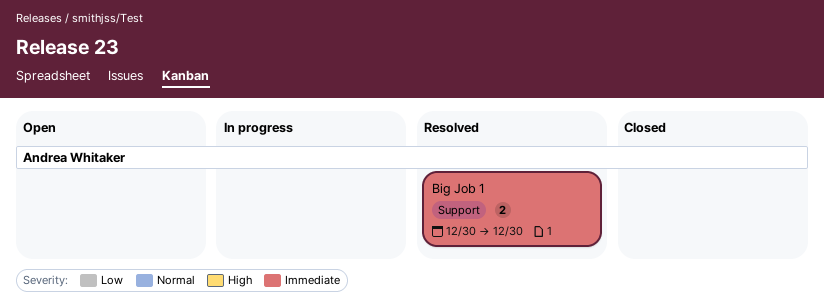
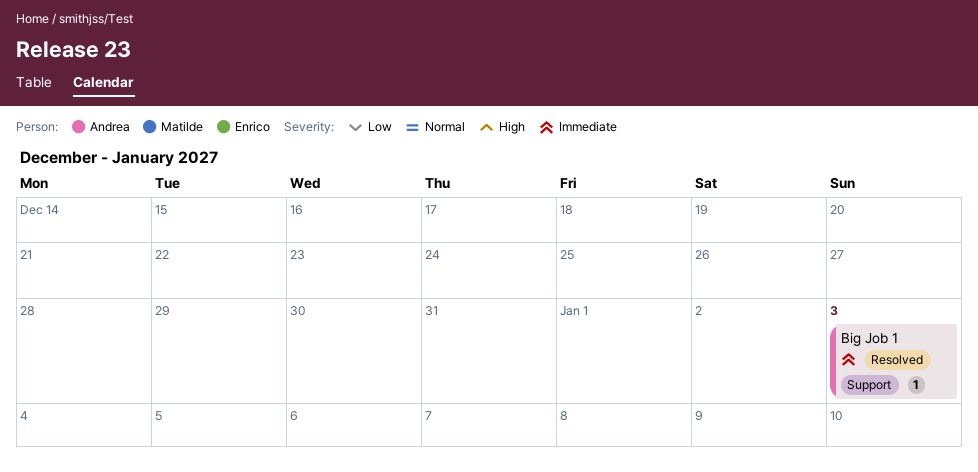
Big Job 1, estimate: 2 -> 1
Big Job 1, due: Dec 30 -> Jan 3

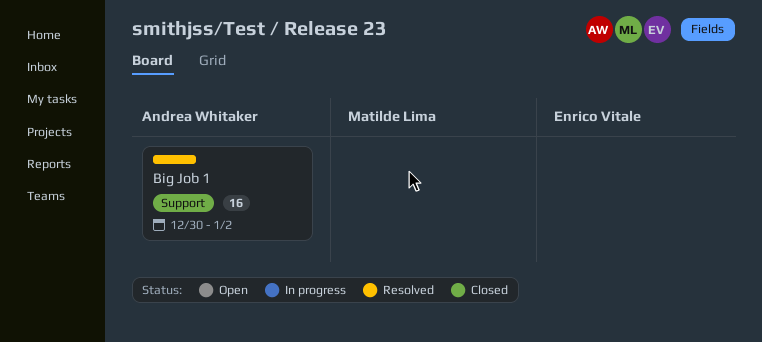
Big Job 1, estimate: 1 -> 16
Big Job 1, due: Jan 3 -> Jan 2

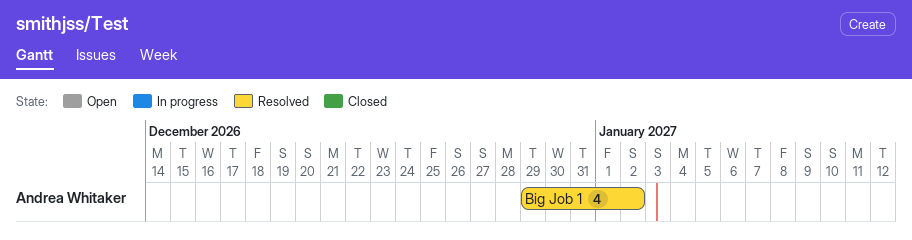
Big Job 1, estimate: 16 -> 4
Big Job 1, start: Dec 30 -> Dec 29

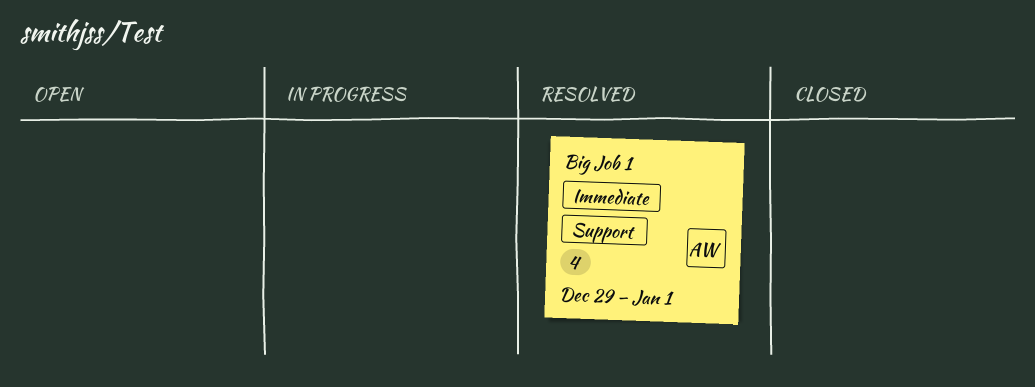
Big Job 1, due: Jan 2 -> Jan 1

